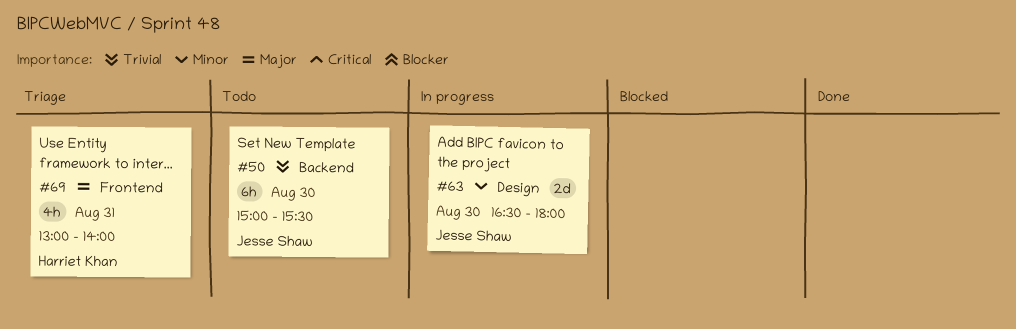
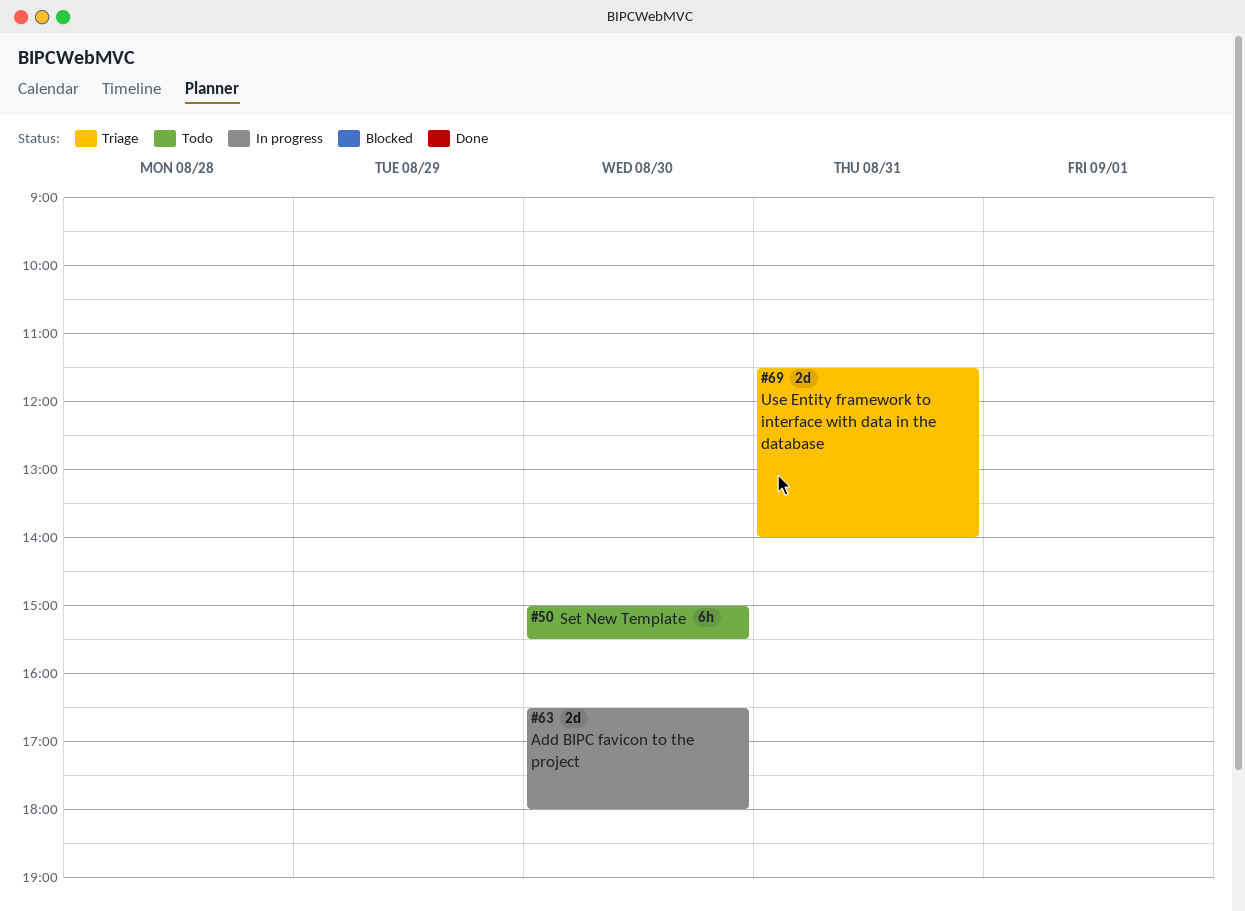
#69, estimate: 4h -> 2d
#69, begins: 13:00 -> 11:30

